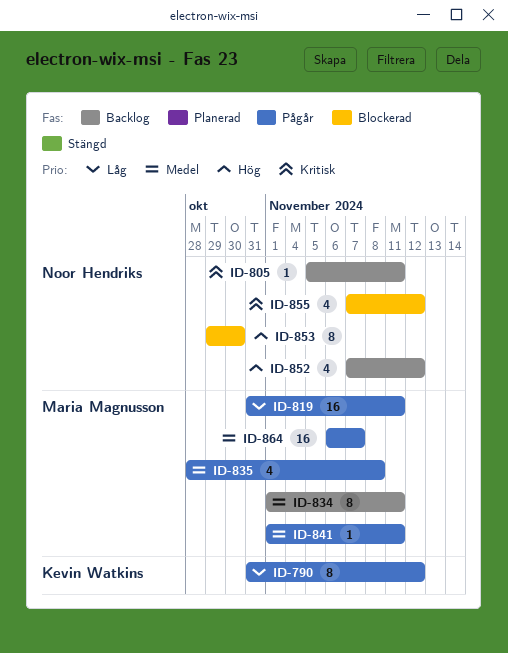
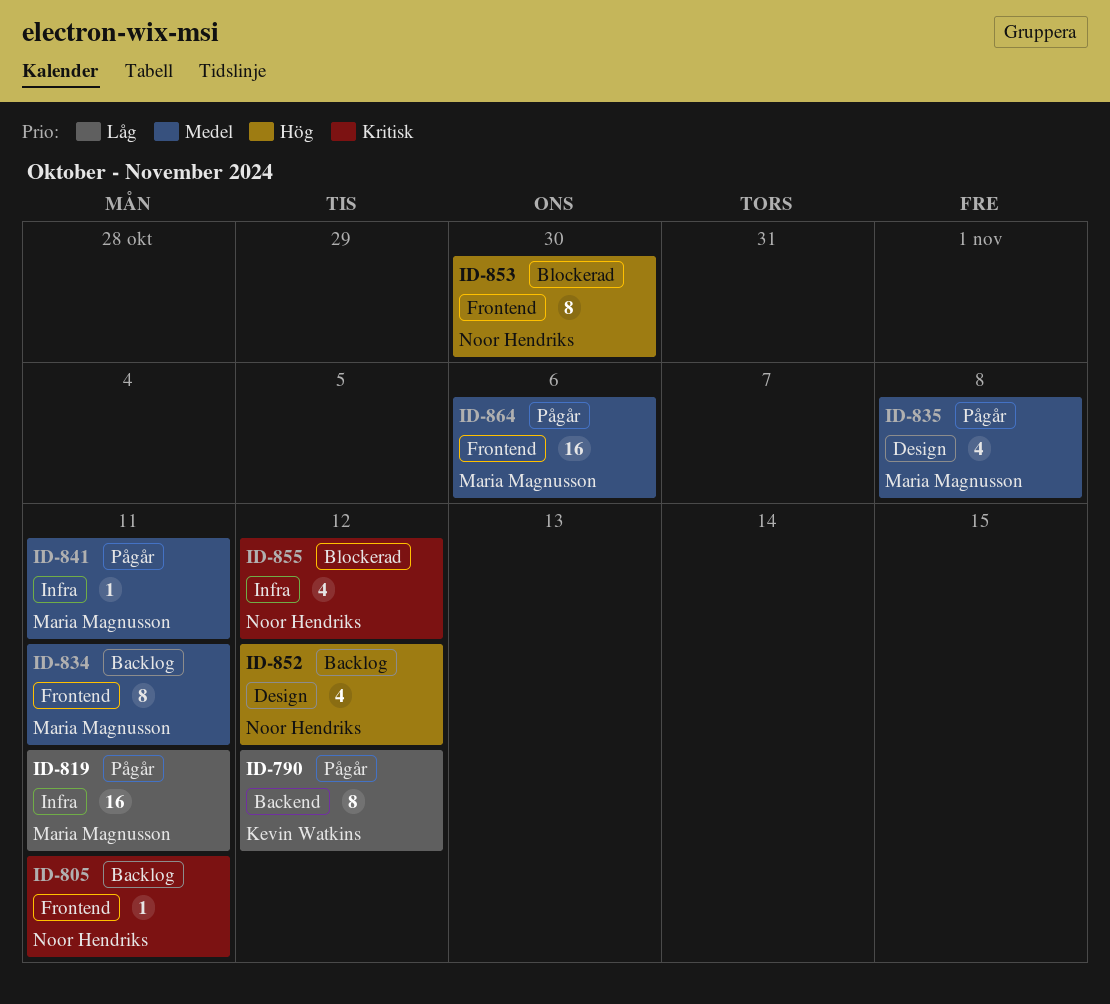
ID-864, due: Nov 7 -> Nov 6

